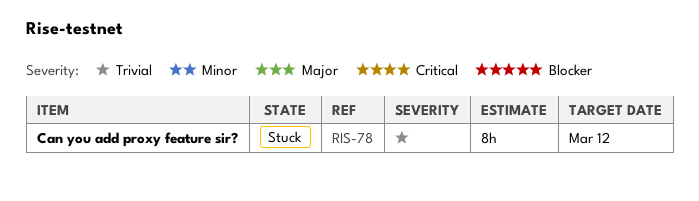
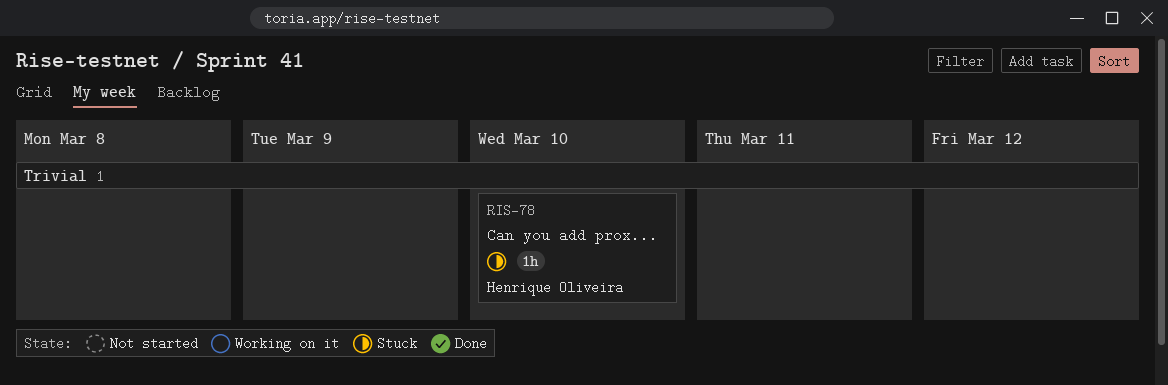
RIS-78, estimate: 8h -> 1h
RIS-78, due: Mar 12 -> Mar 10

